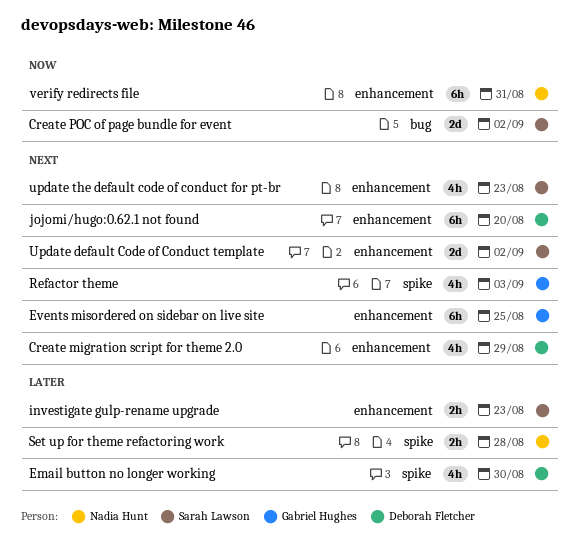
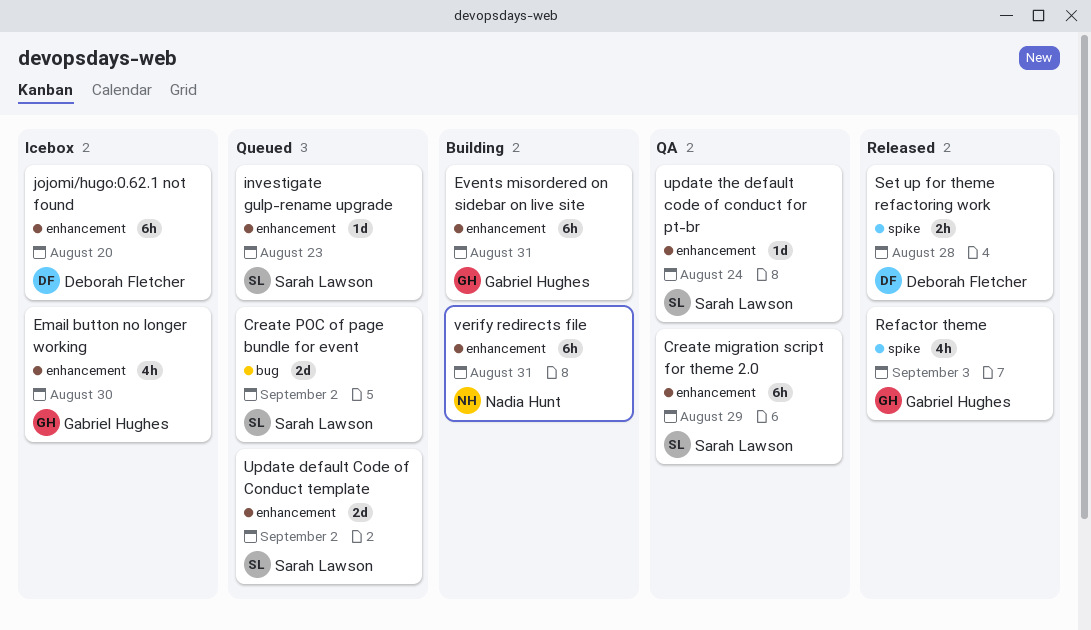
Create migration script for theme 2.0, owner: Deborah Fletcher -> Sarah Lawson
Create migration script for theme 2.0, estimate: 4h -> 6h
Email button no longer working, owner: Deborah Fletcher -> Gabriel Hughes
Email button no longer working, label: spike -> enhancement
Events misordered on sidebar on live site, due: Aug 25 -> Aug 31
investigate gulp-rename upgrade, estimate: 2h -> 1d
Set up for theme refactoring work, owner: Nadia Hunt -> Deborah Fletcher
update the default code of conduct for pt-br, estimate: 4h -> 1d
update the default code of conduct for pt-br, due: Aug 23 -> Aug 24

